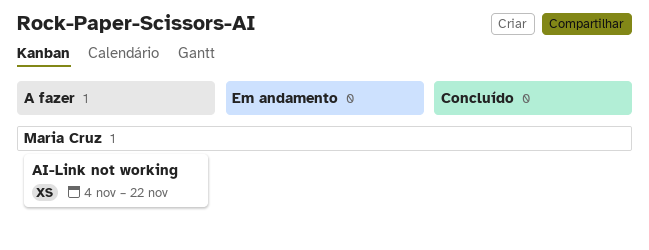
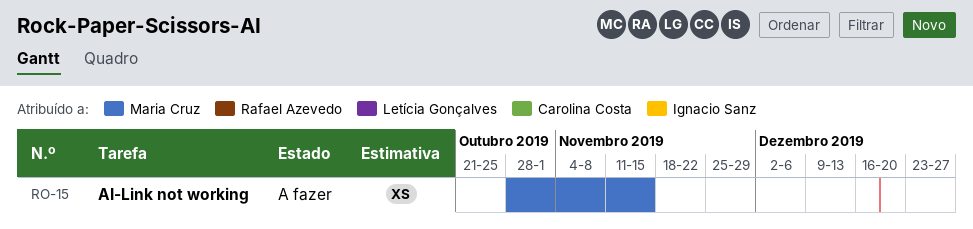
AI-Link not working, start: Nov 4 -> Oct 28
AI-Link not working, due: Nov 22 -> Nov 15

